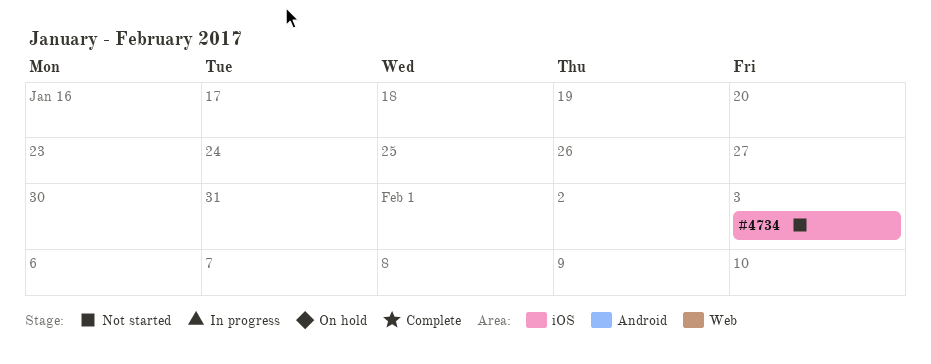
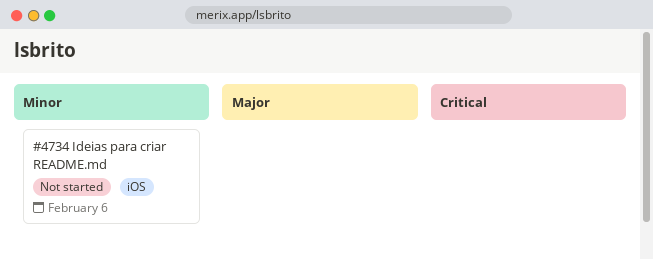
#4734, due: Feb 3 -> Feb 6

